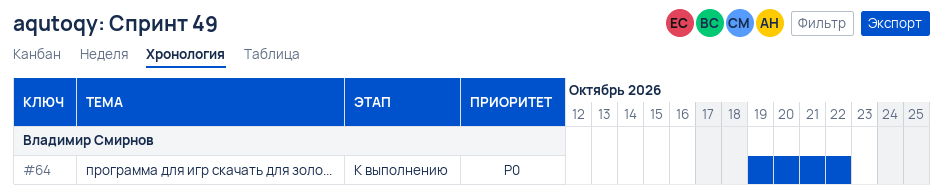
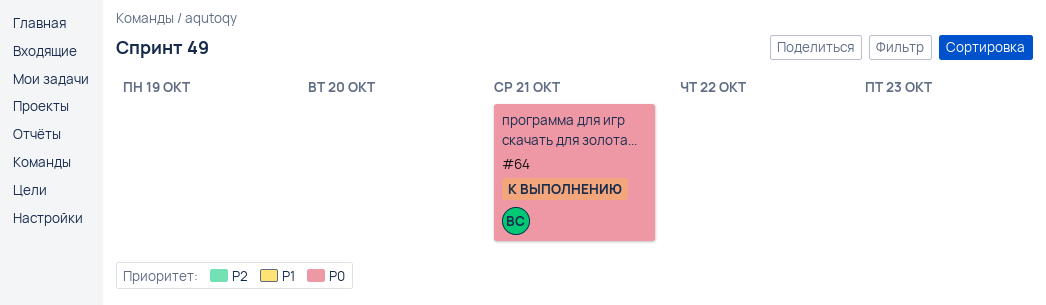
#64, due: Oct 22 -> Oct 21

